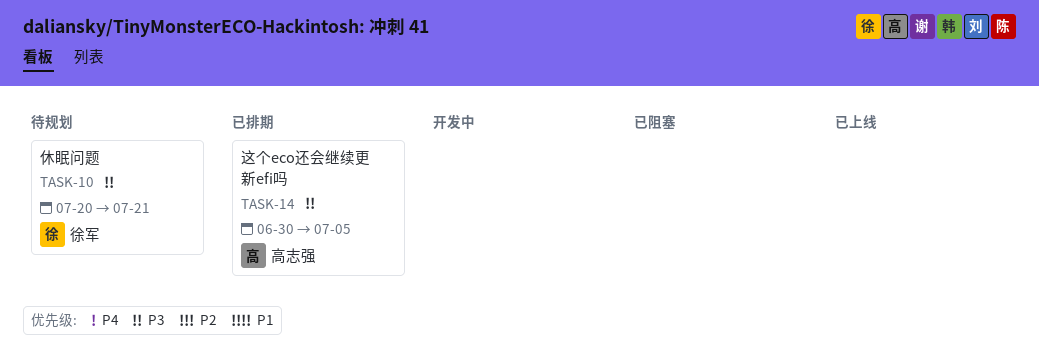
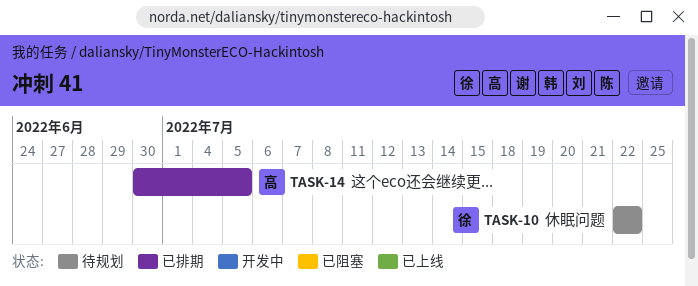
TASK-10, start: Jul 20 -> Jul 22
TASK-10, due: Jul 21 -> Jul 22

